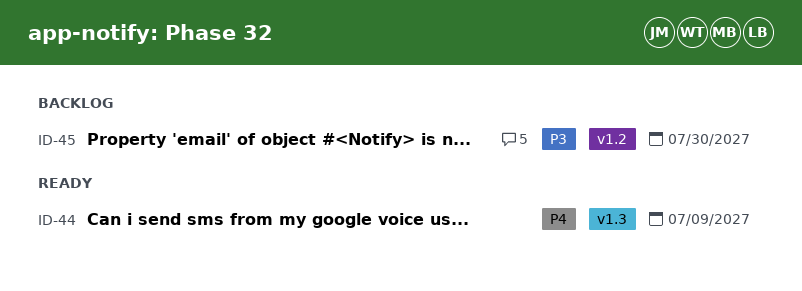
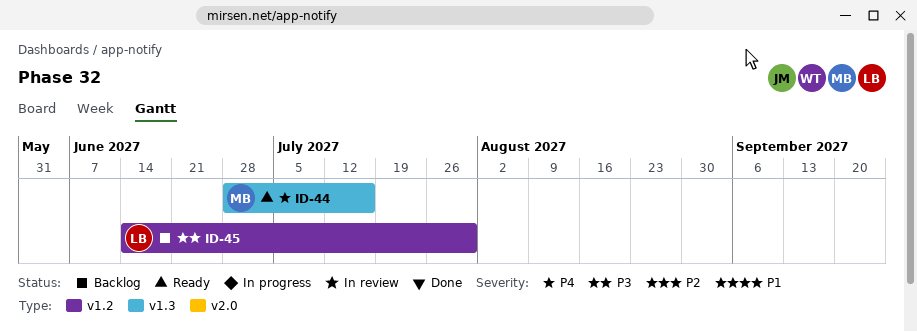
ID-44, due: Jul 9 -> Jul 16

